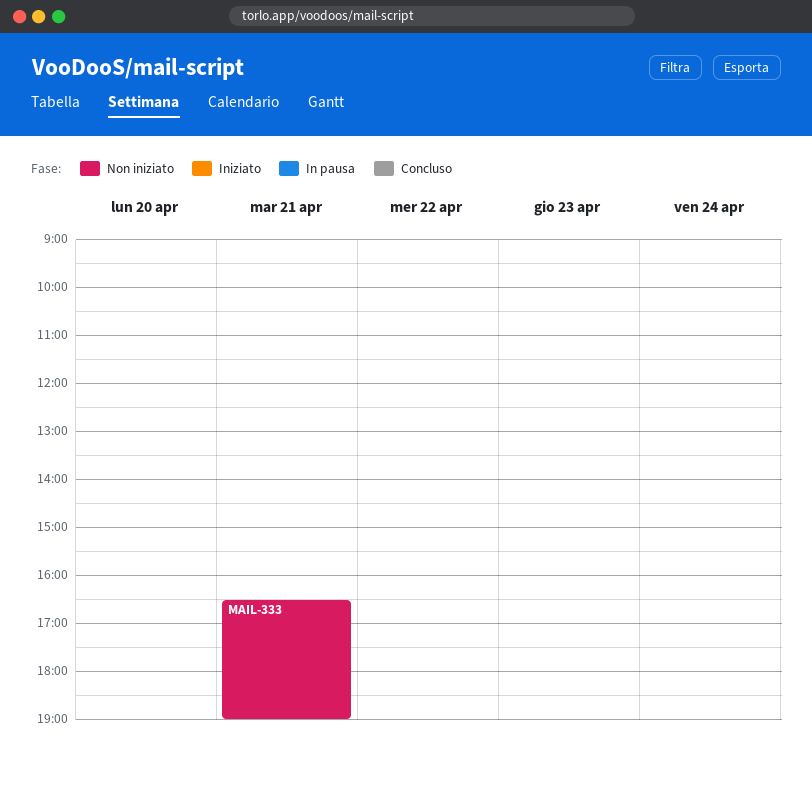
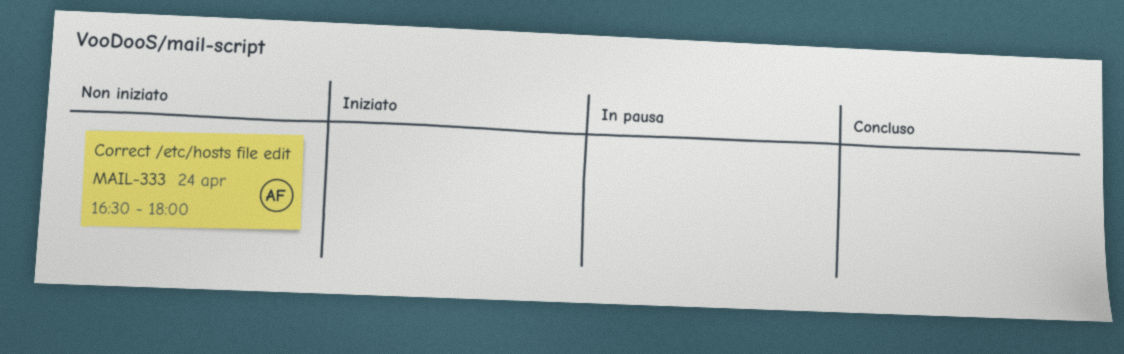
MAIL-333, day: Apr 21 -> Apr 24
MAIL-333, ends: 19:00 -> 18:00

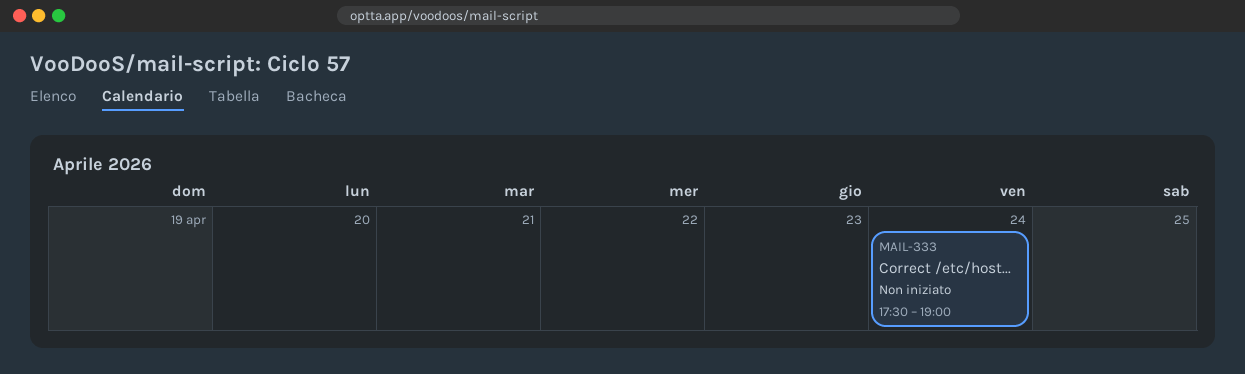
MAIL-333, begins: 16:30 -> 17:30
MAIL-333, ends: 18:00 -> 19:00

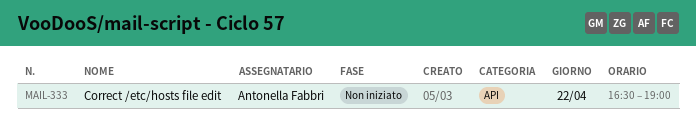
MAIL-333, day: Apr 24 -> Apr 22
MAIL-333, begins: 17:30 -> 16:30

